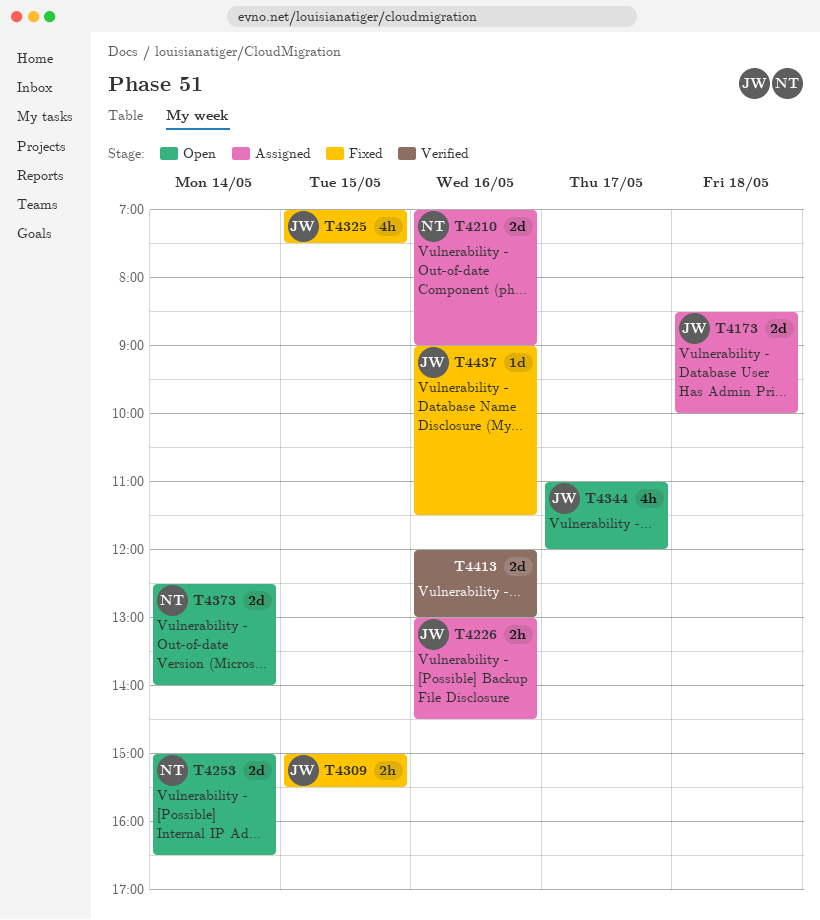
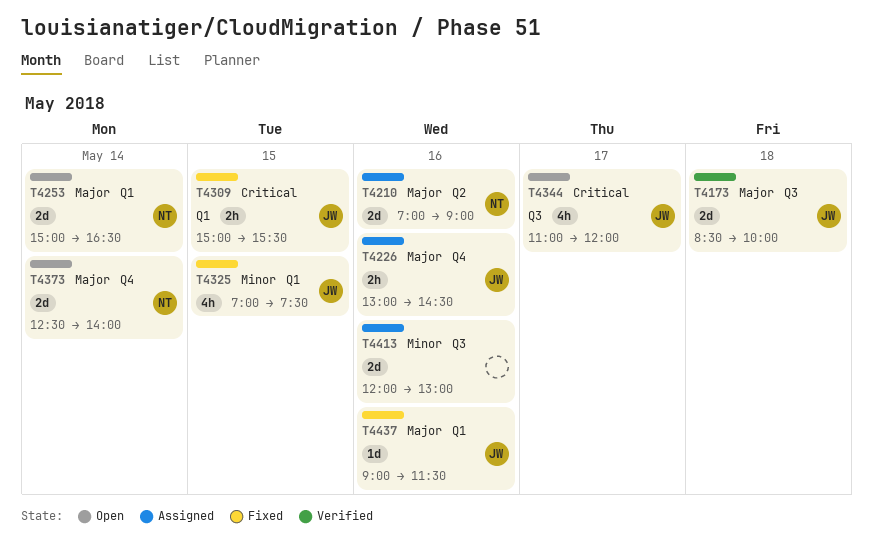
T4173, status: Assigned -> Verified
T4413, status: Verified -> Assigned

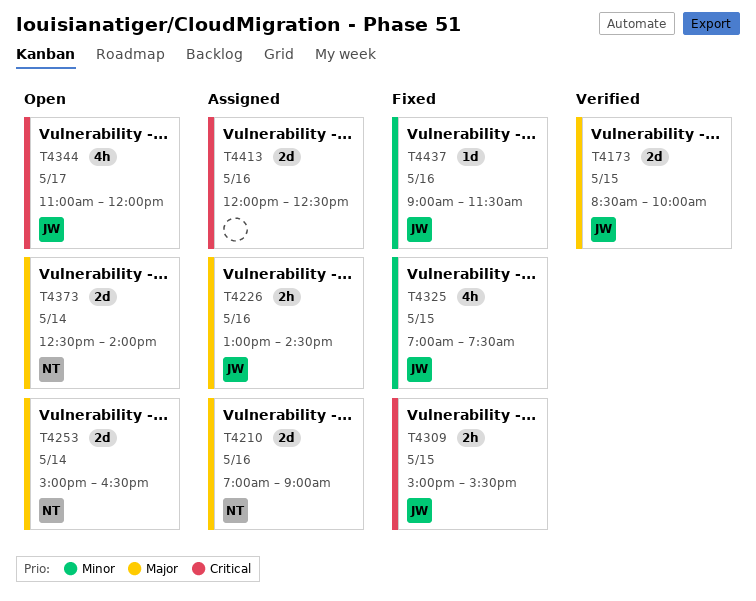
T4173, day: May 18 -> May 15
T4413, priority: Minor -> Critical
T4413, ends: 13:00 -> 12:30
T4437, priority: Major -> Minor

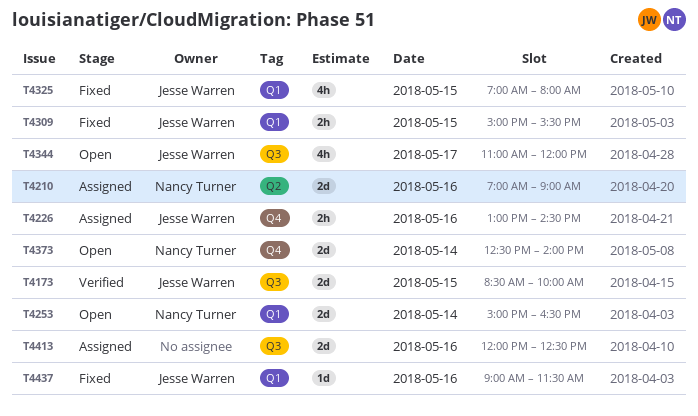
T4325, ends: 07:30 -> 08:00

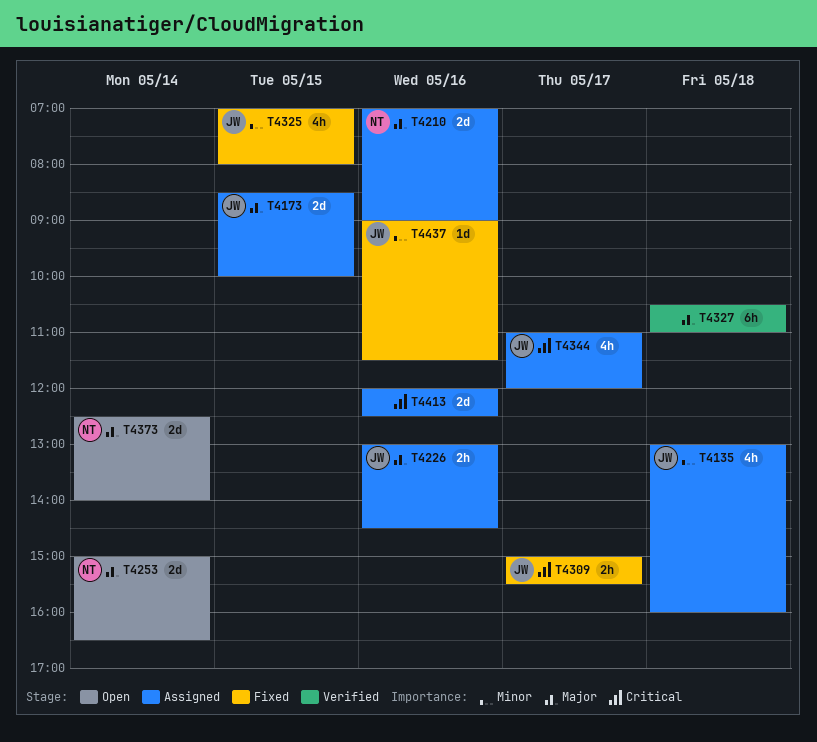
T4135: none -> present
T4173, status: Verified -> Assigned
T4309, day: May 15 -> May 17
T4327: none -> present
T4344, status: Open -> Assigned

